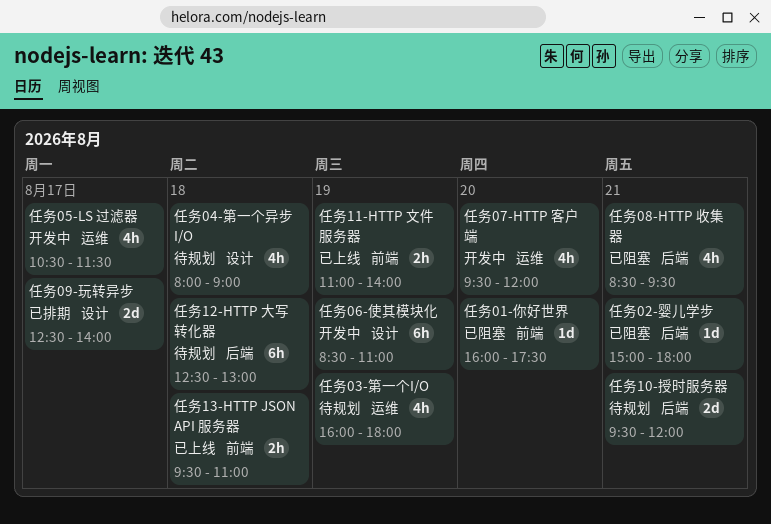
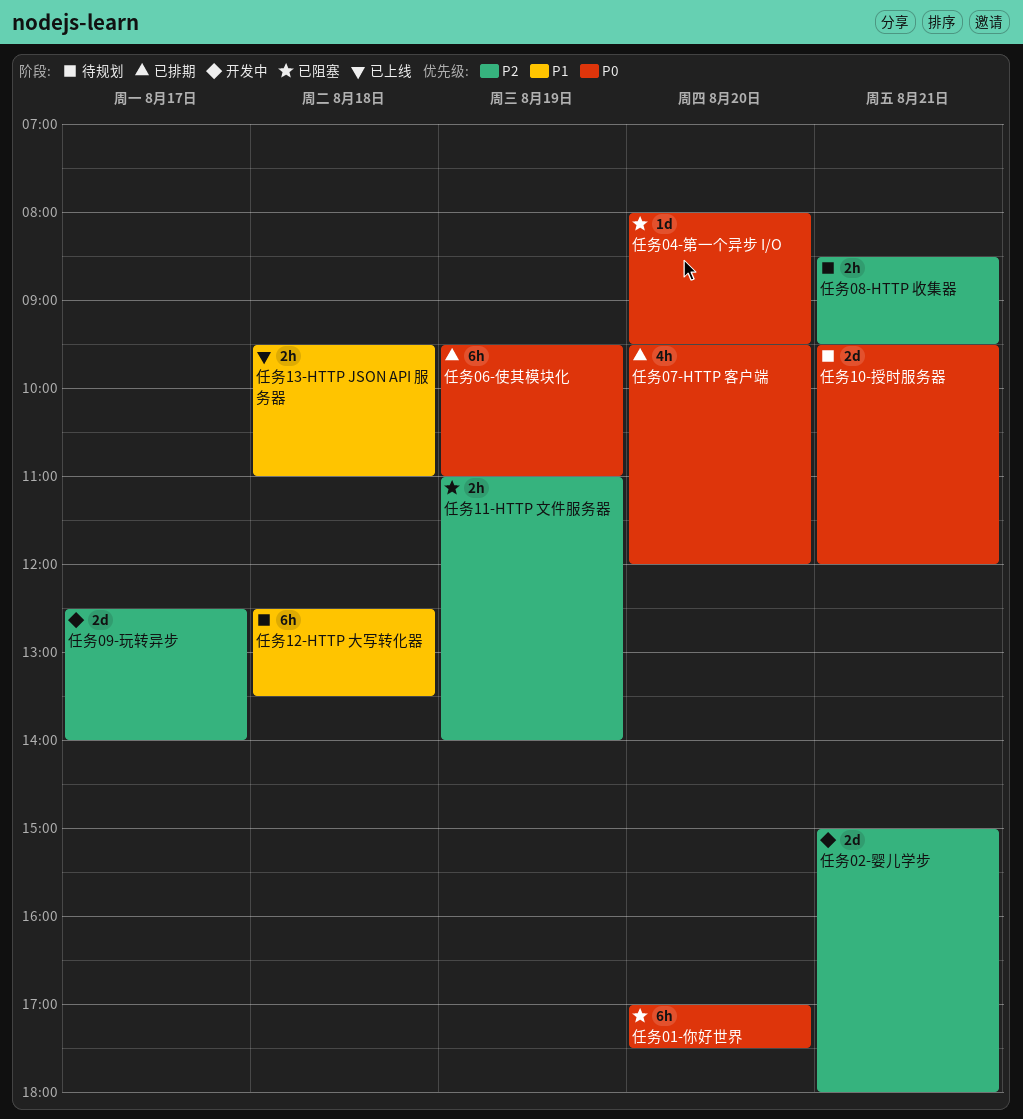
任务01-你好世界, estimate: 1d -> 6h
任务01-你好世界, begins: 16:00 -> 17:00
任务02-婴儿学步, status: 已阻塞 -> 开发中
任务02-婴儿学步, estimate: 1d -> 2d
任务03-第一个I/O: present -> none
任务04-第一个异步 I/O, status: 待规划 -> 已阻塞
任务04-第一个异步 I/O, estimate: 4h -> 1d
任务04-第一个异步 I/O, day: Aug 18 -> Aug 20
任务04-第一个异步 I/O, ends: 09:00 -> 09:30
任务05-LS 过滤器: present -> none
任务06-使其模块化, status: 开发中 -> 已排期
任务06-使其模块化, begins: 08:30 -> 09:30
任务07-HTTP 客户端, status: 开发中 -> 已排期
任务08-HTTP 收集器, status: 已阻塞 -> 待规划
任务08-HTTP 收集器, estimate: 4h -> 2h
任务09-玩转异步, status: 已排期 -> 开发中
任务11-HTTP 文件服务器, status: 已上线 -> 已阻塞
任务12-HTTP 大写转化器, ends: 13:00 -> 13:30

